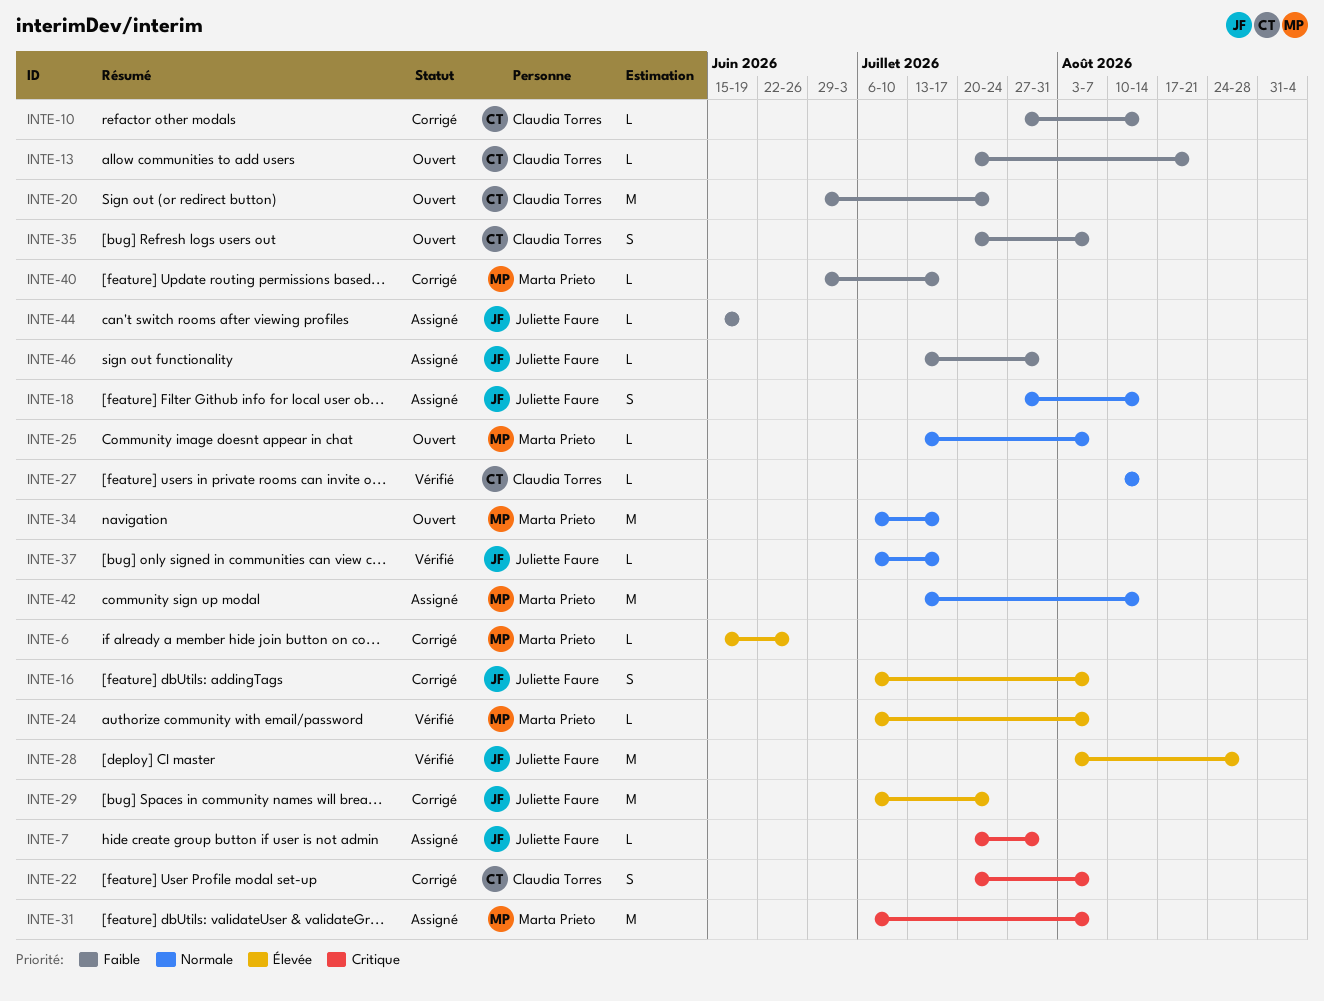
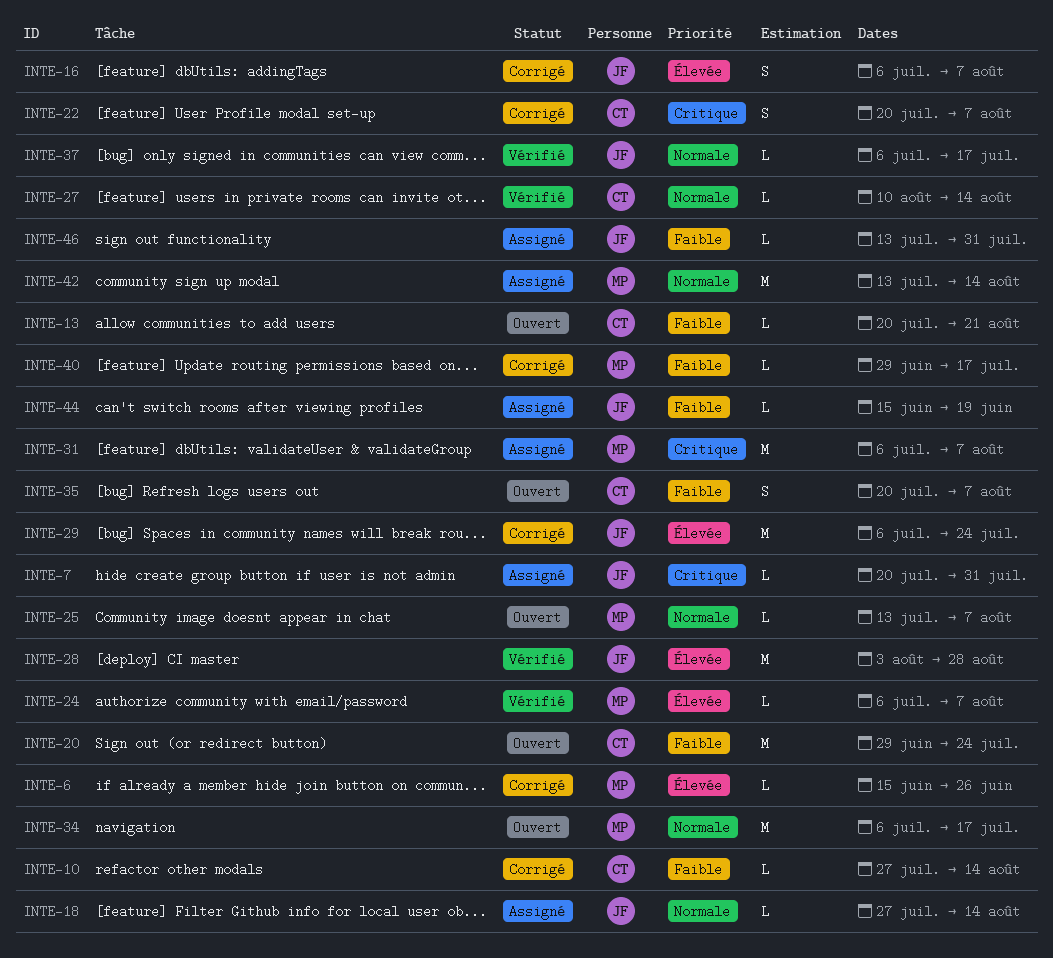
INTE-18, estimate: S -> L

